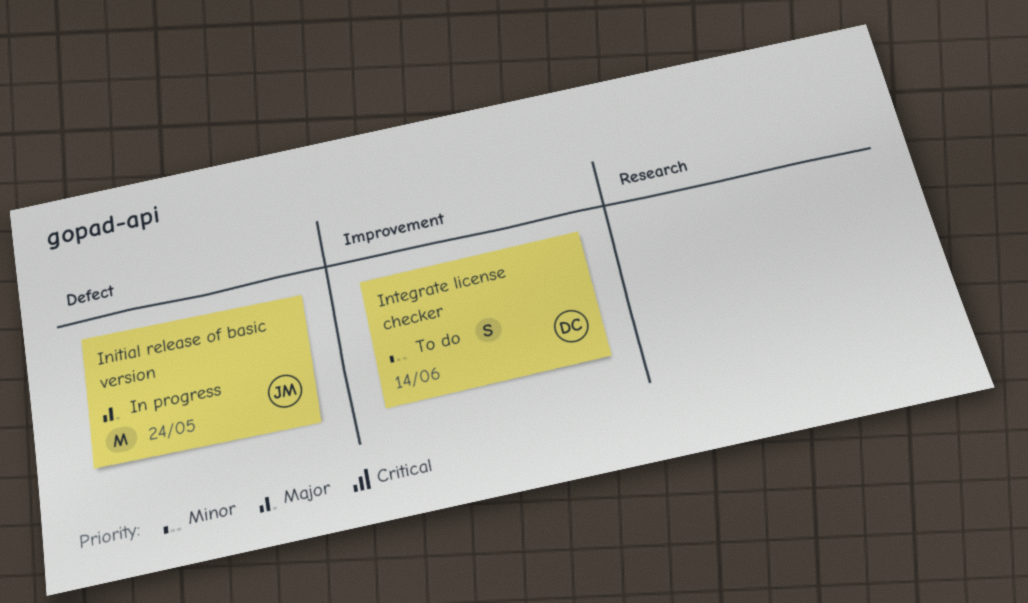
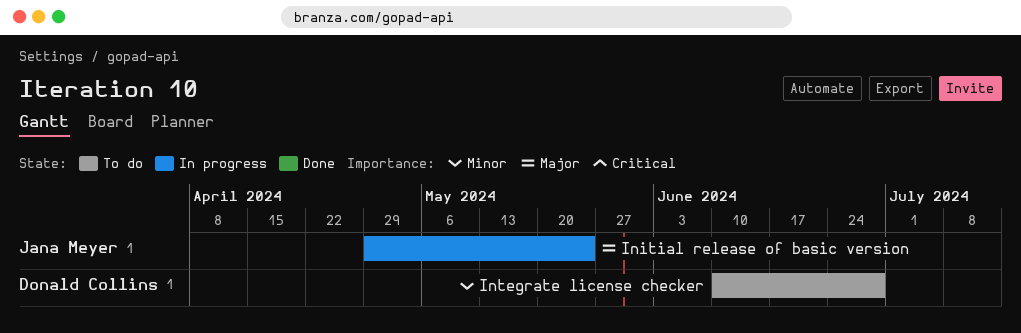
Integrate license checker, due: Jun 14 -> Jun 28

